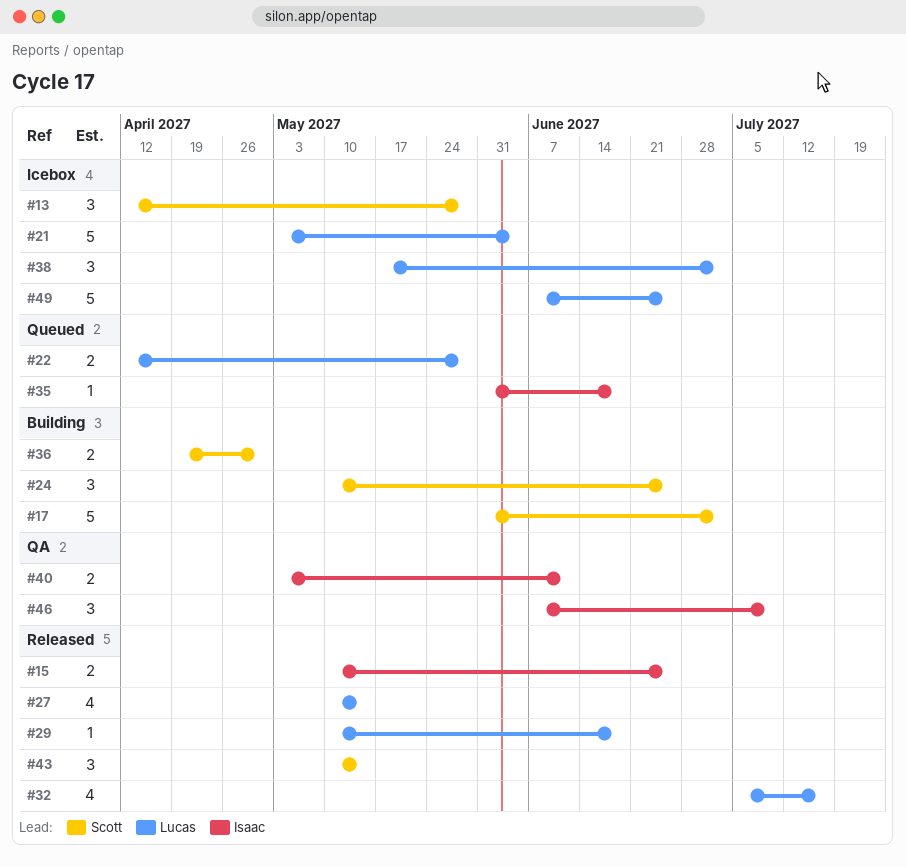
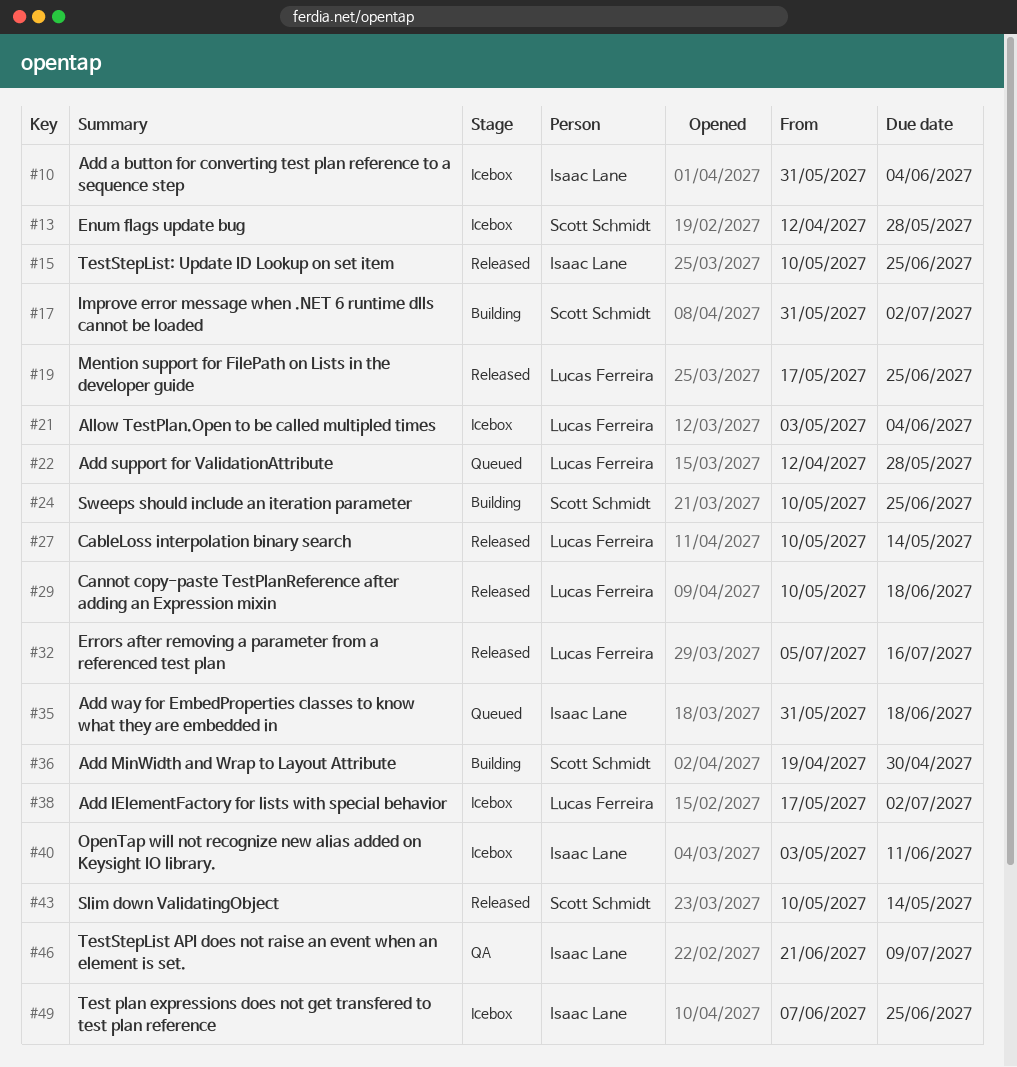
#10: none -> present
#19: none -> present
#40, status: QA -> Icebox
#46, start: Jun 7 -> Jun 21
#49, owner: Lucas Ferreira -> Isaac Lane

